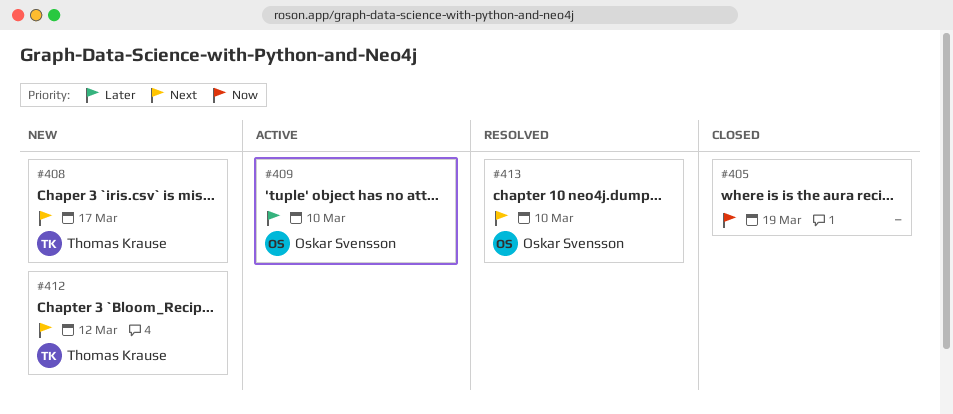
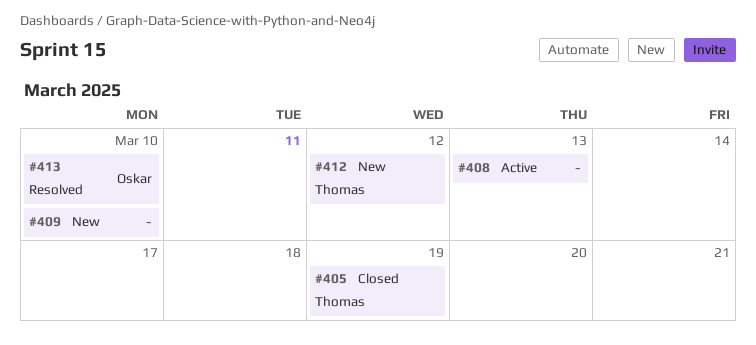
#405, owner: none -> Thomas Krause
#408, status: New -> Active
#408, owner: Thomas Krause -> none
#408, due: Mar 17 -> Mar 13
#409, status: Active -> New
#409, owner: Oskar Svensson -> none

